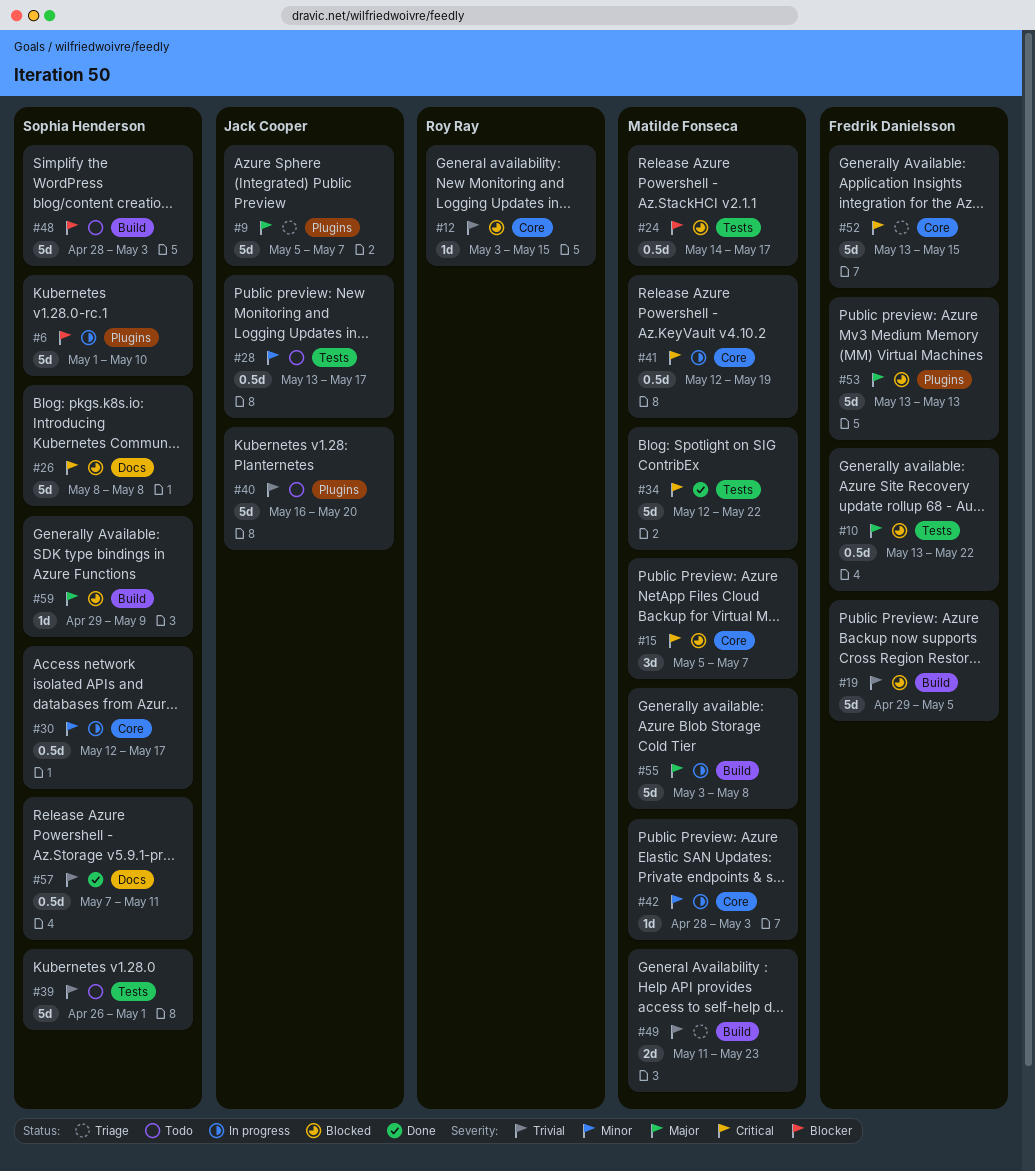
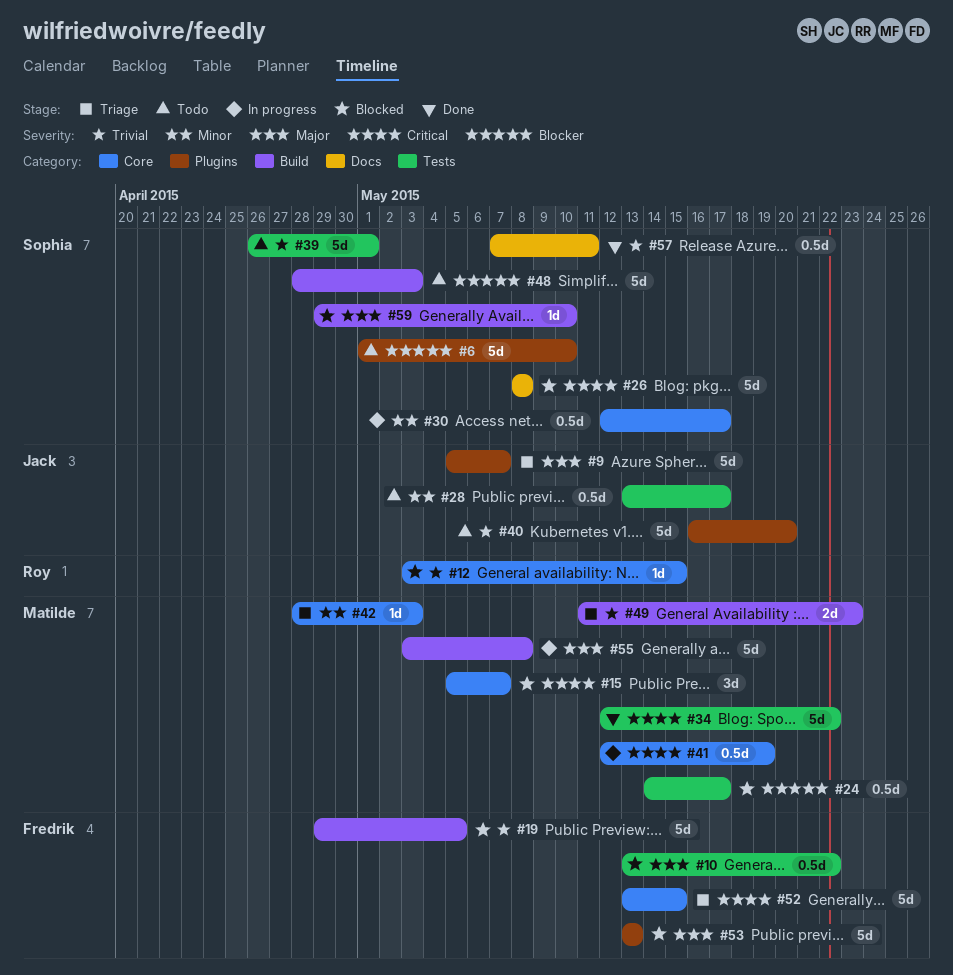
#6, status: In progress -> Todo
#42, status: In progress -> Triage
#59, due: May 9 -> May 10

